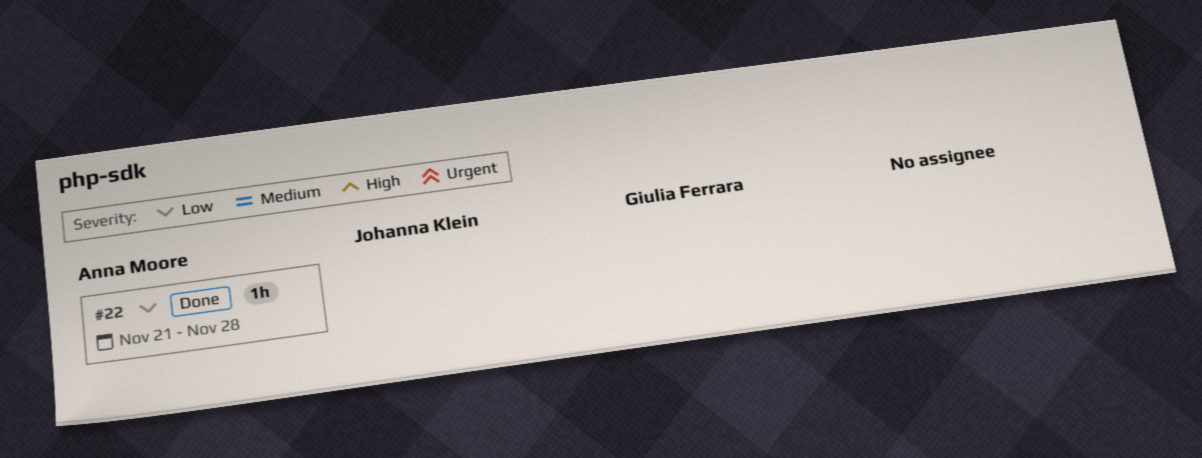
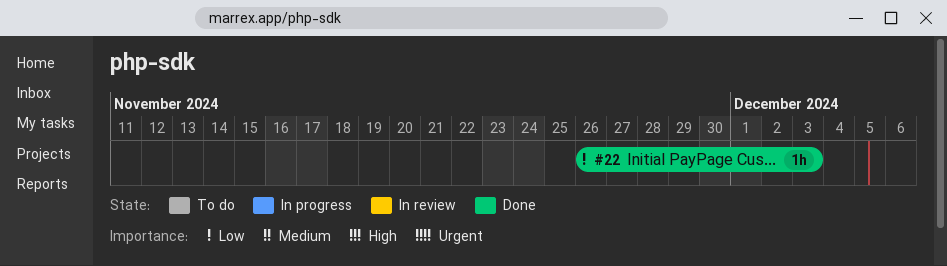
#22, start: Nov 21 -> Nov 26
#22, due: Nov 28 -> Dec 3

